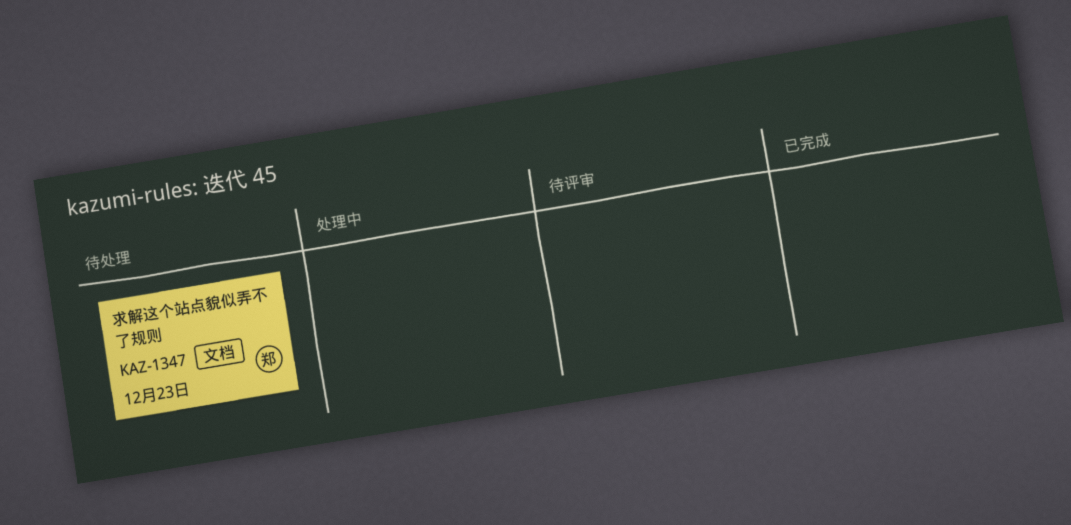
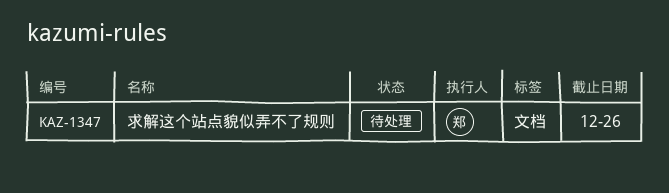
KAZ-1347, due: Dec 23 -> Dec 26

